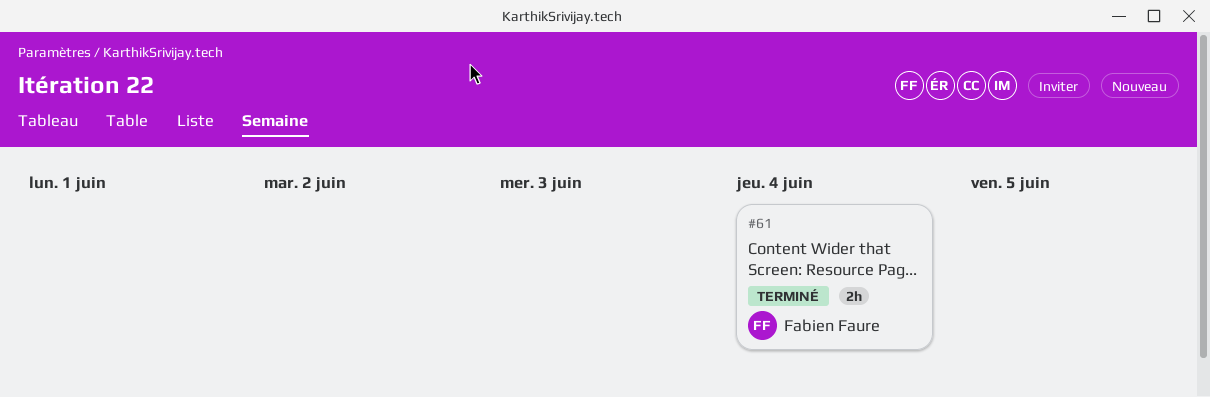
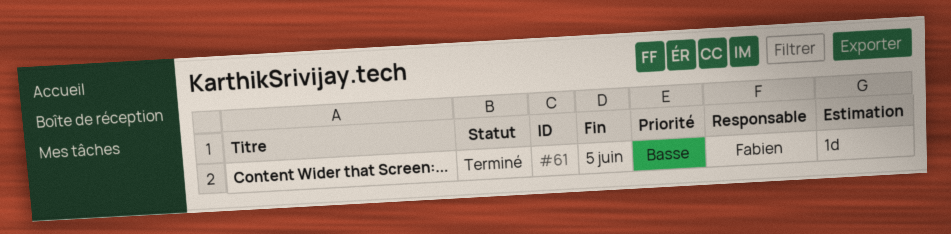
#61, estimate: 2h -> 1d
#61, due: Jun 4 -> Jun 5

